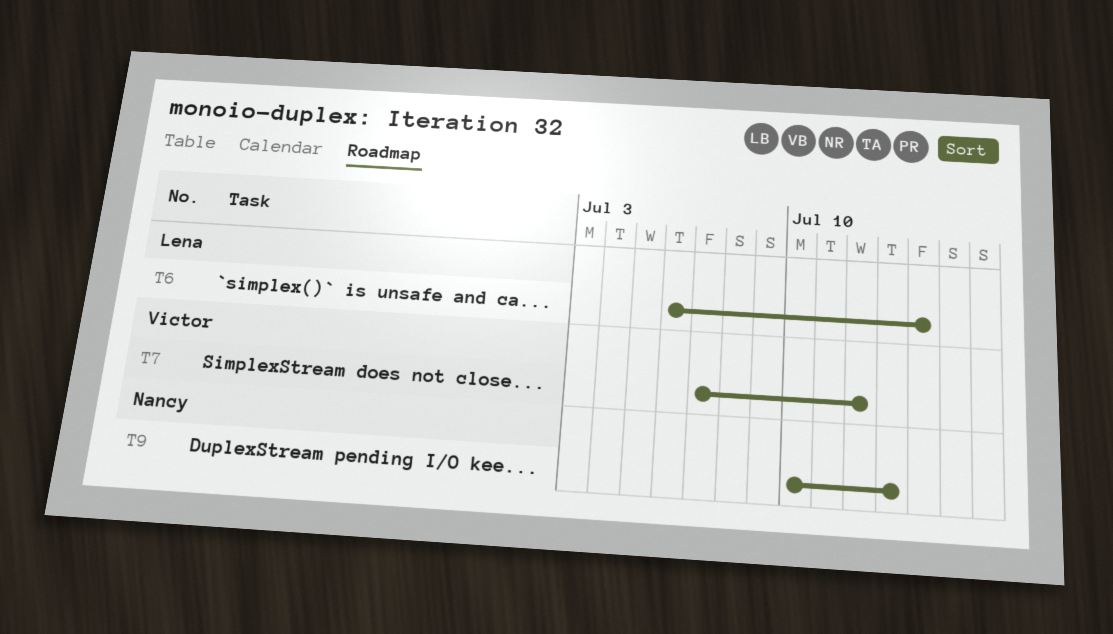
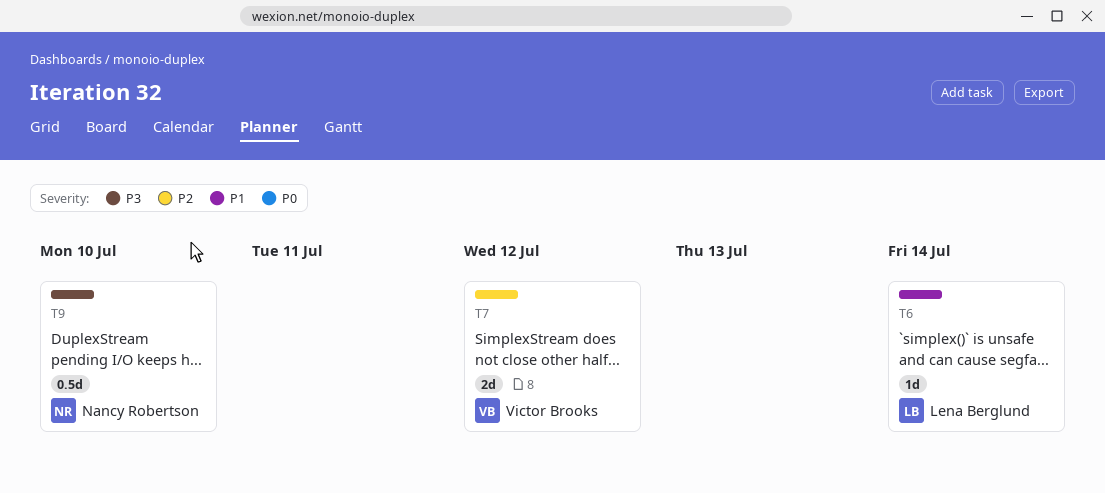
T9, due: Jul 13 -> Jul 10

